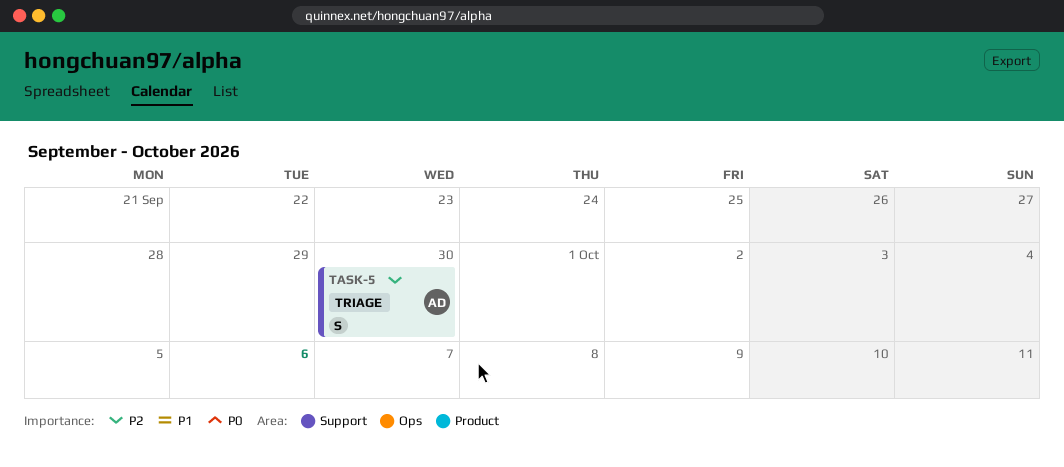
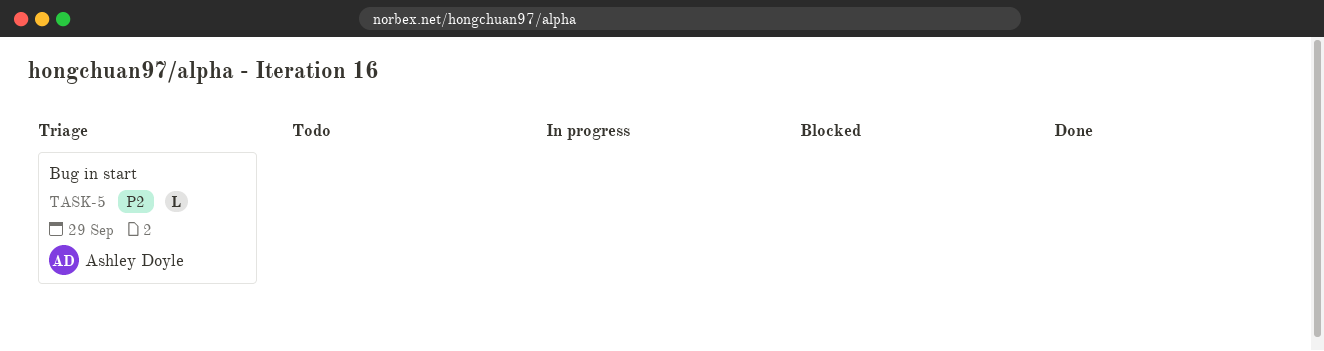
TASK-5, estimate: S -> L
TASK-5, due: Sep 30 -> Sep 29

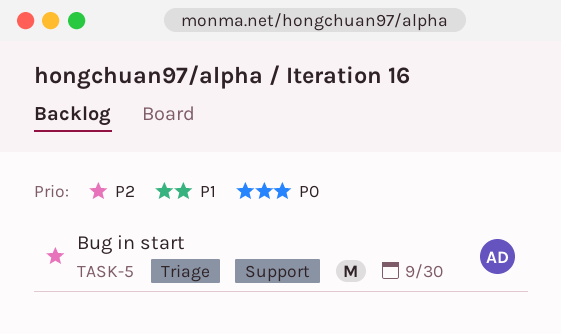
TASK-5, estimate: L -> M
TASK-5, due: Sep 29 -> Sep 30

